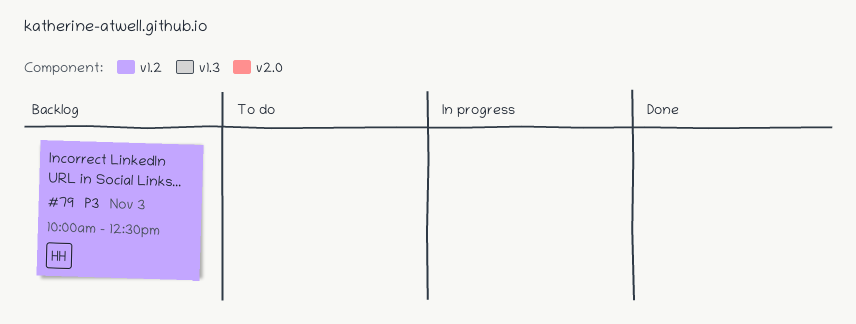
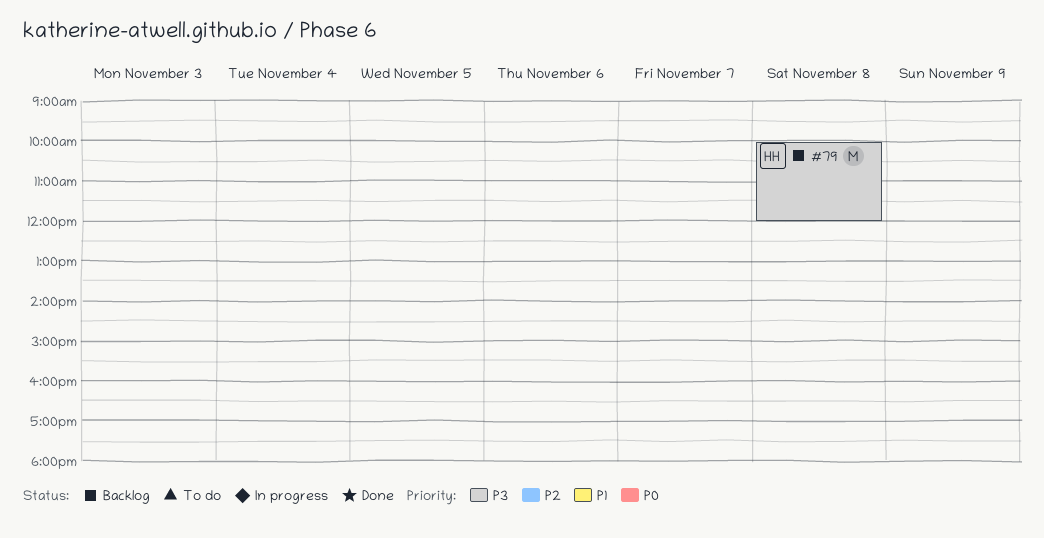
#79, day: Nov 3 -> Nov 8
#79, ends: 12:30 -> 12:00

